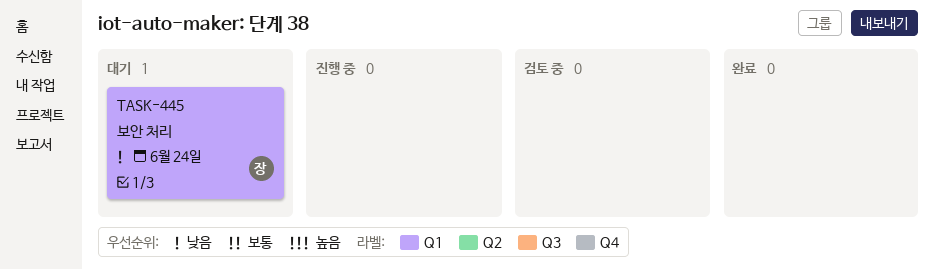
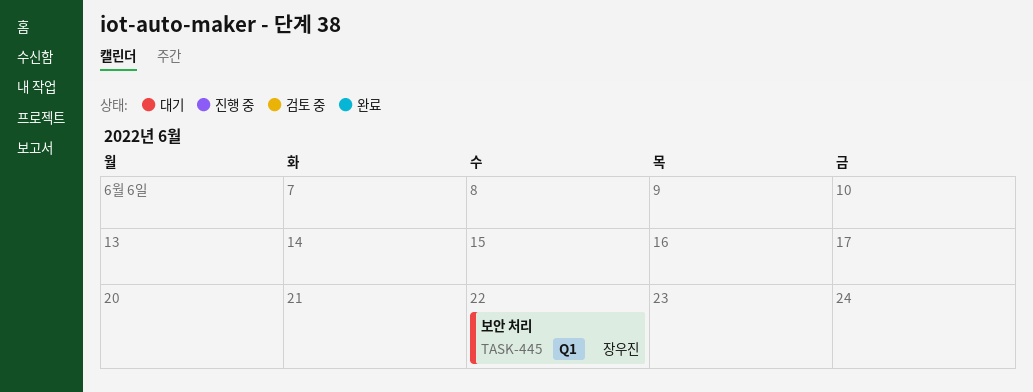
TASK-445, due: Jun 24 -> Jun 22

